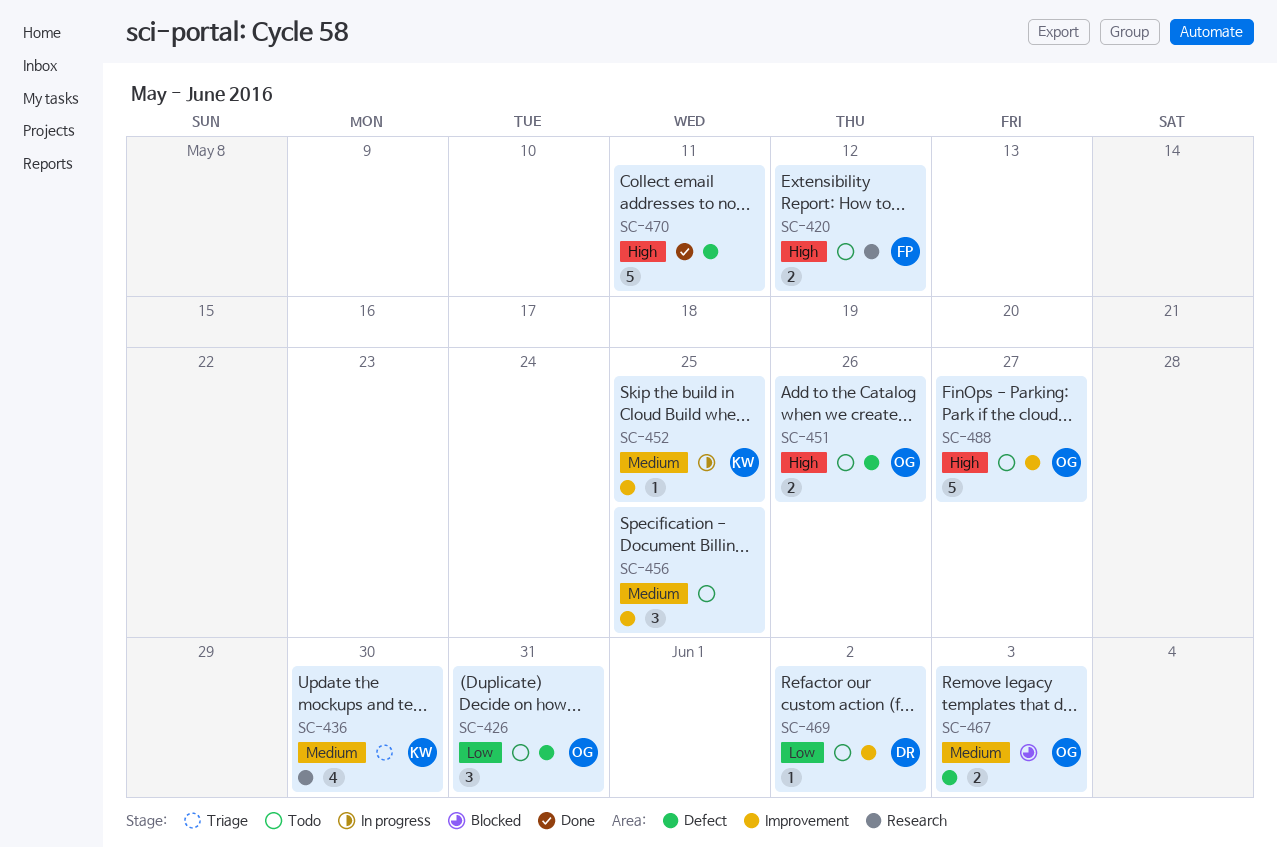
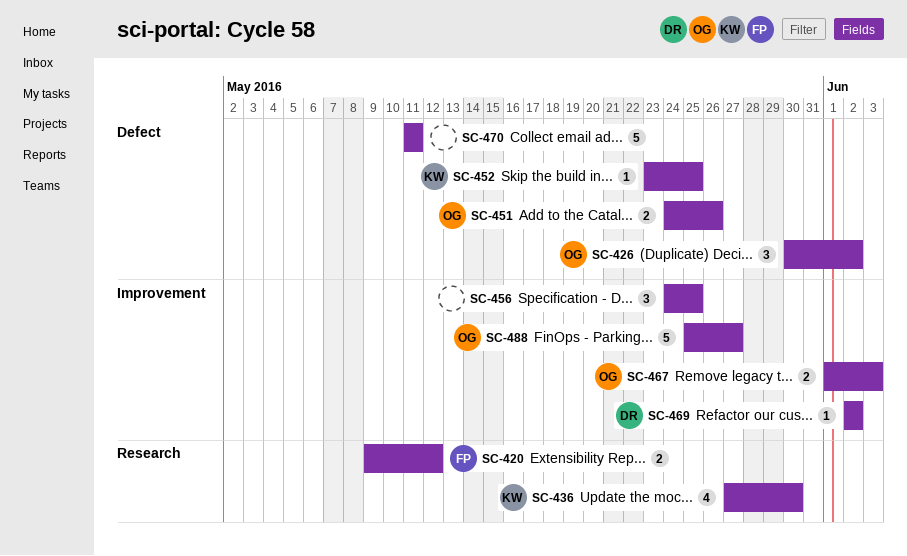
SC-426, due: May 31 -> Jun 2
SC-452, label: Improvement -> Defect
SC-467, label: Defect -> Improvement

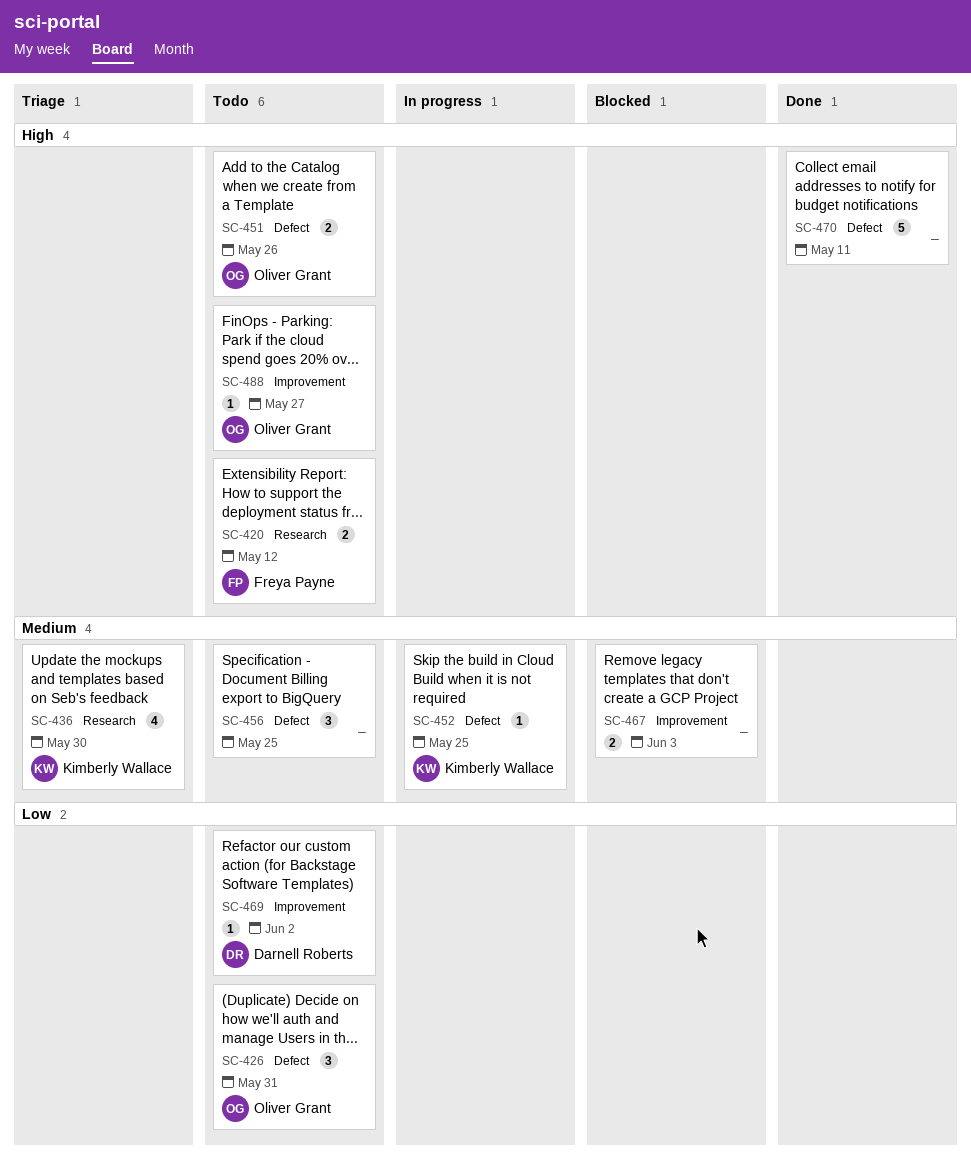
SC-426, due: Jun 2 -> May 31
SC-456, label: Improvement -> Defect
SC-467, owner: Oliver Grant -> none
SC-488, estimate: 5 -> 1

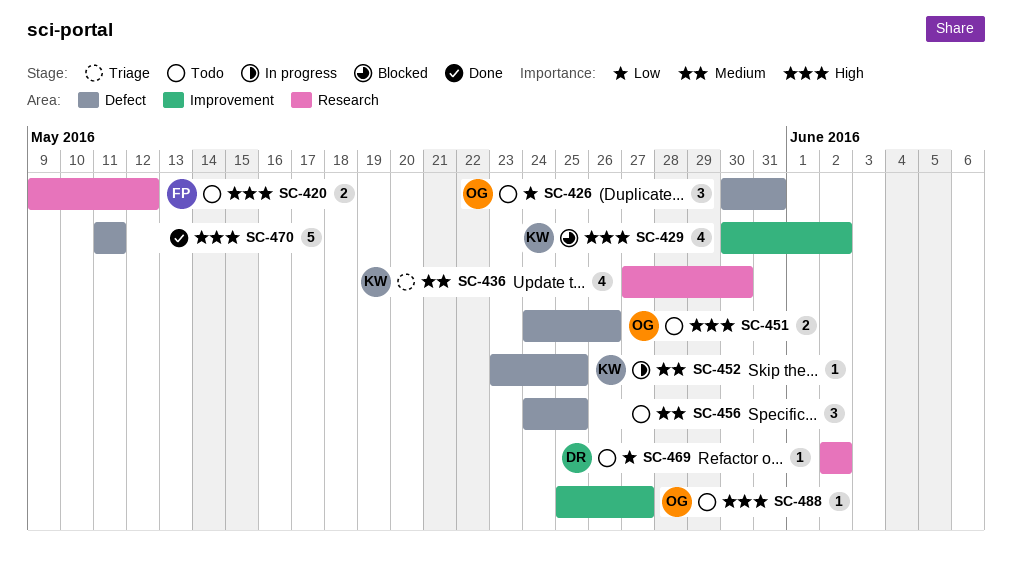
SC-429: none -> present
SC-467: present -> none
SC-469, label: Improvement -> Research

